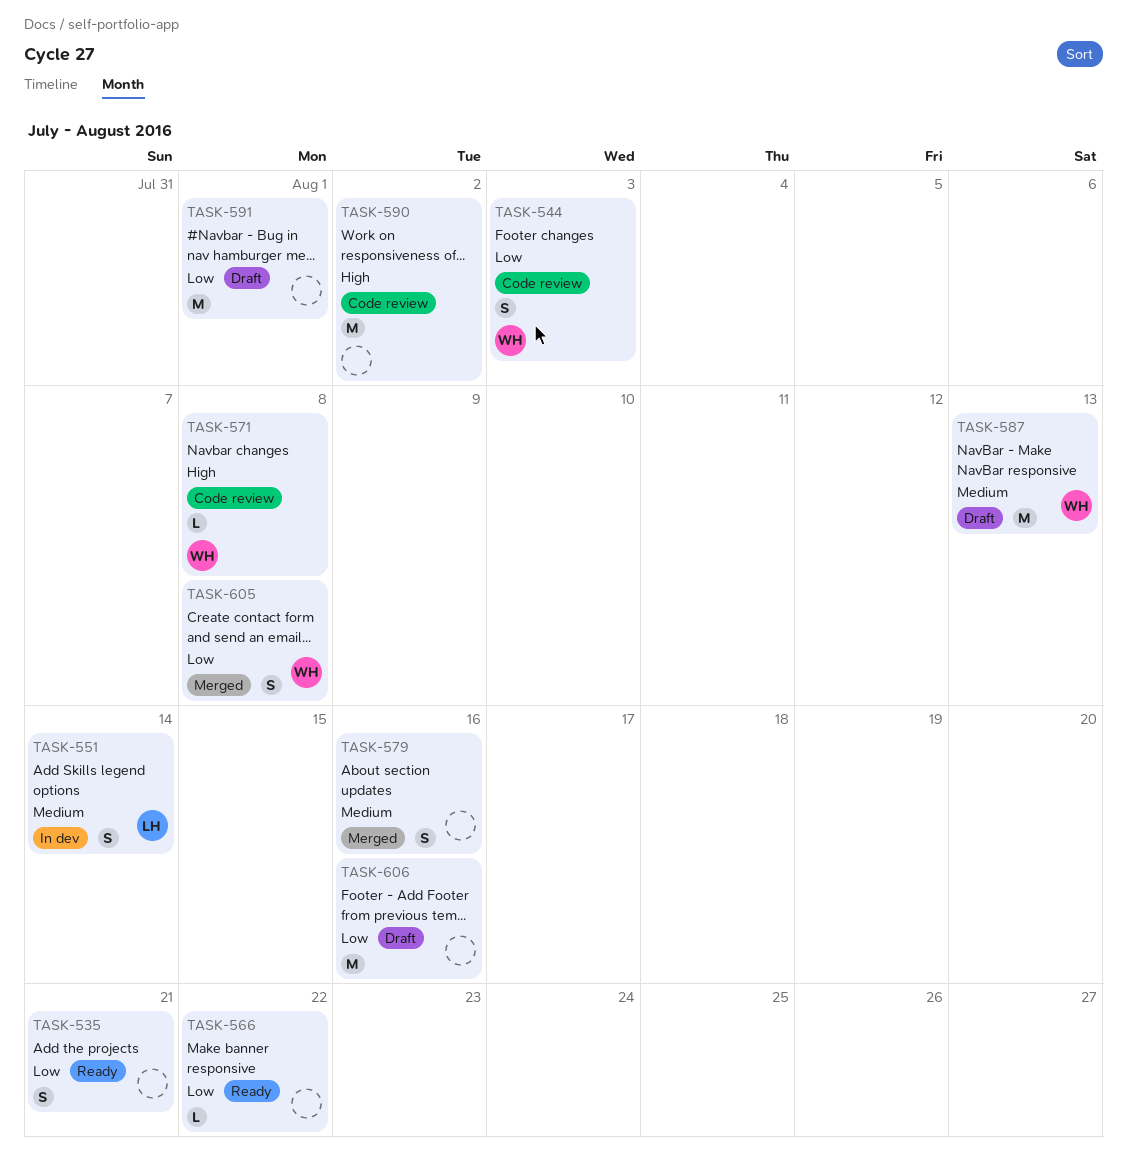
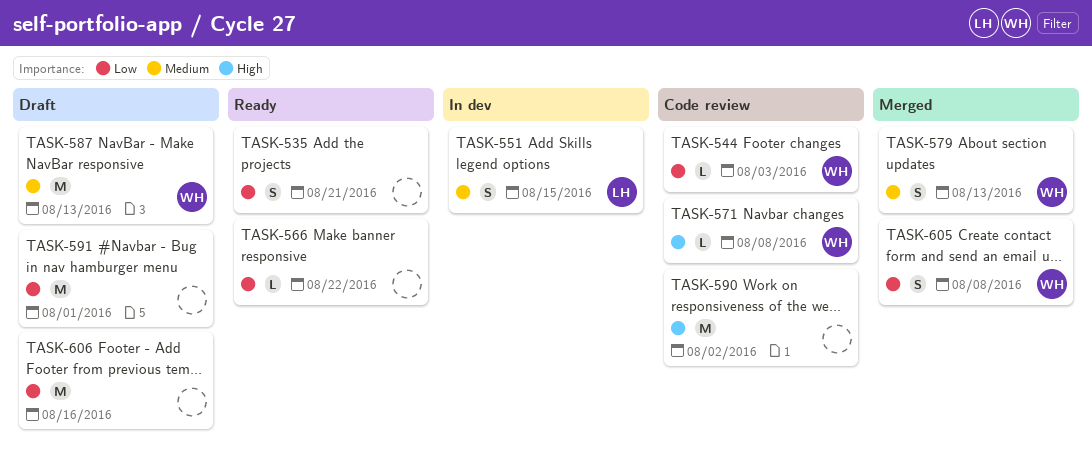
TASK-544, estimate: S -> L
TASK-551, due: Aug 14 -> Aug 15
TASK-579, owner: none -> WH
TASK-579, due: Aug 16 -> Aug 13

